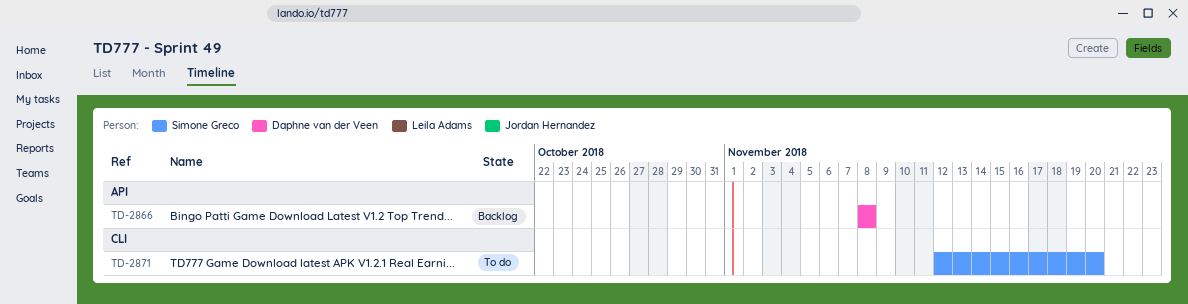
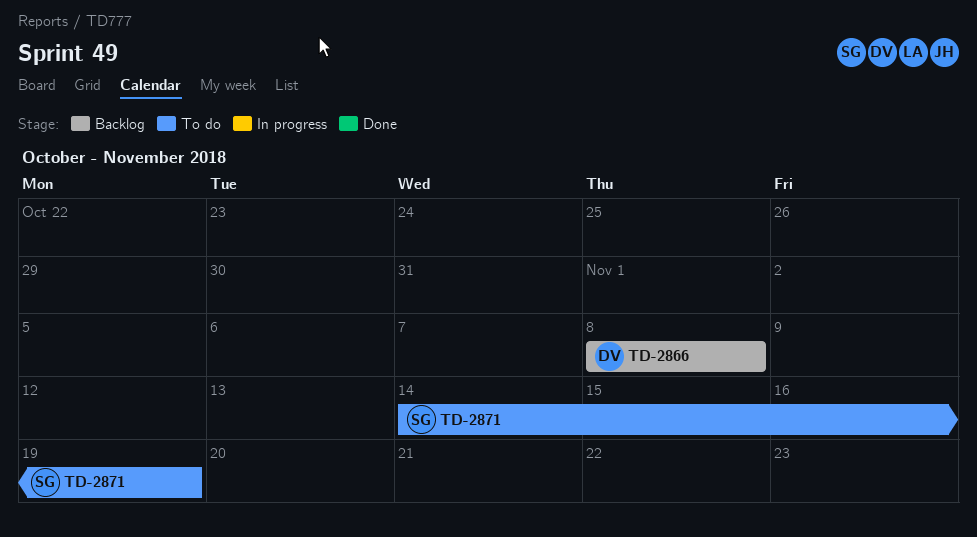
TD-2871, start: Nov 12 -> Nov 14
TD-2871, due: Nov 20 -> Nov 19

